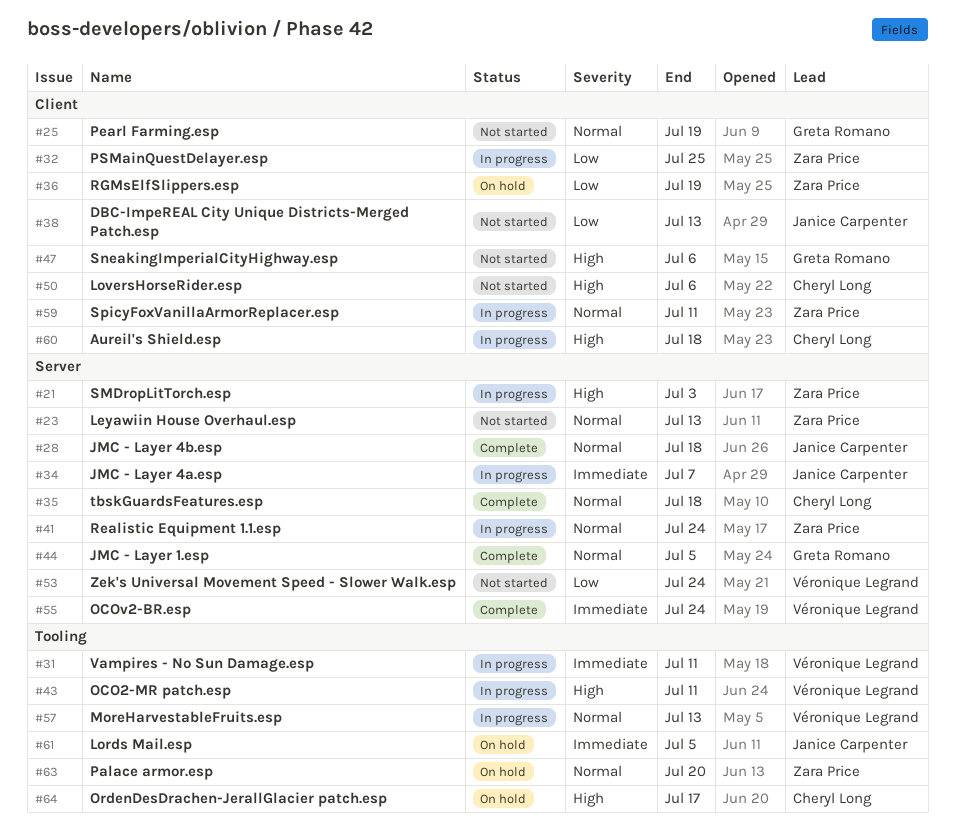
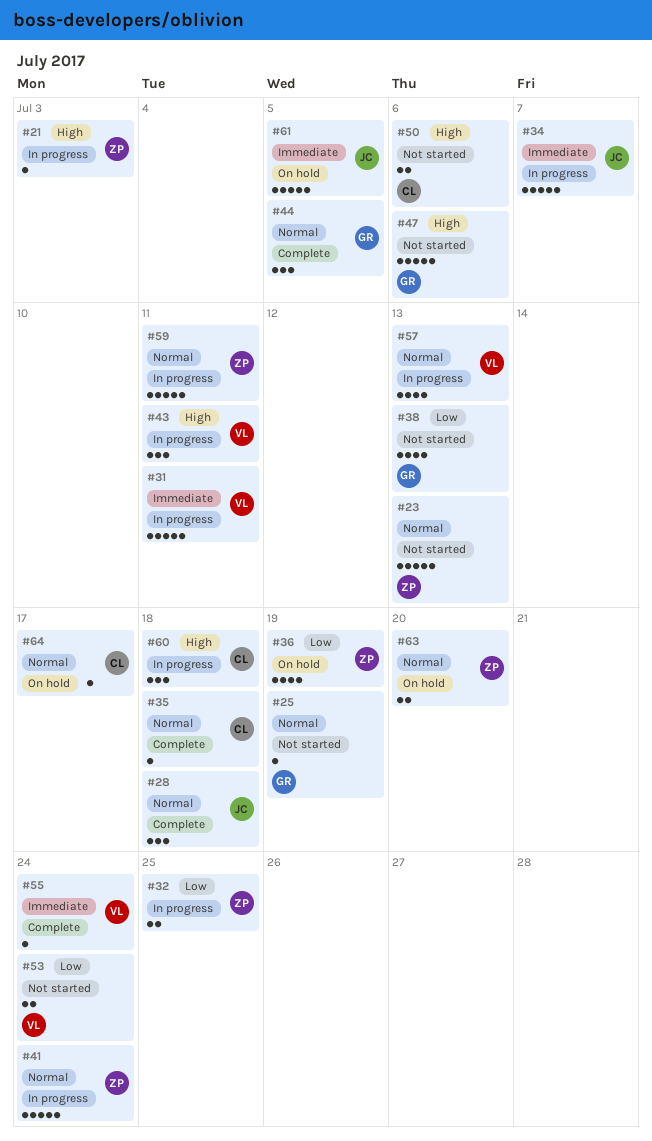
#38, owner: Janice Carpenter -> Greta Romano
#64, priority: High -> Normal

